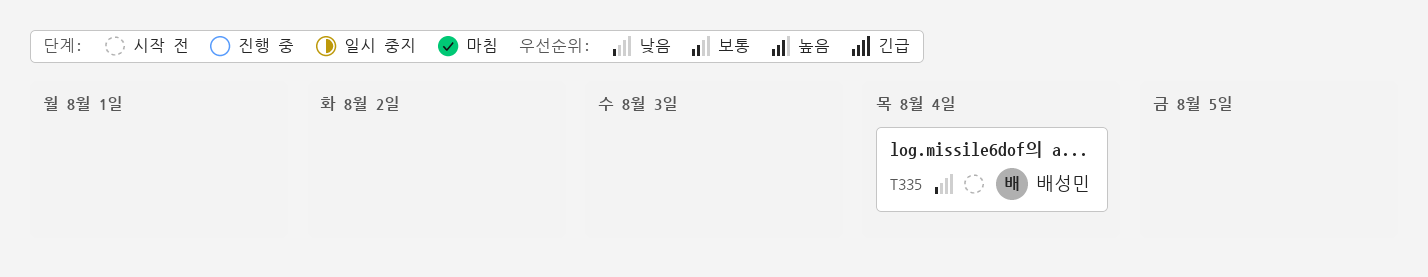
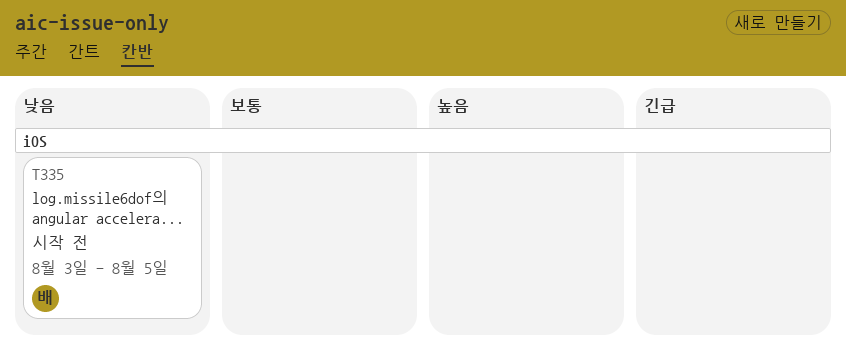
T335, due: Aug 4 -> Aug 5

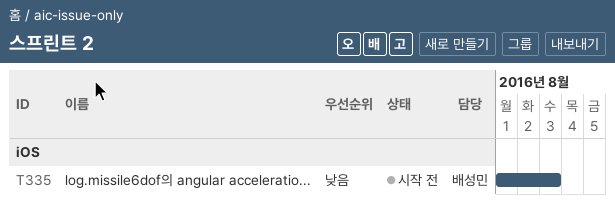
T335, start: Aug 3 -> Aug 1
T335, due: Aug 5 -> Aug 3

